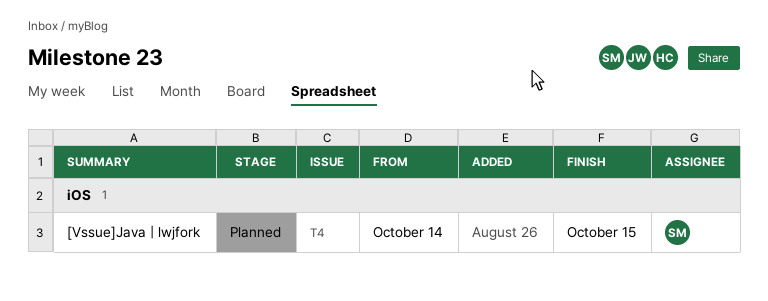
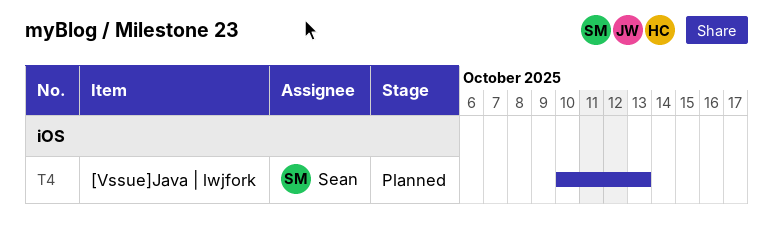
T4, start: Oct 14 -> Oct 10
T4, due: Oct 15 -> Oct 13

